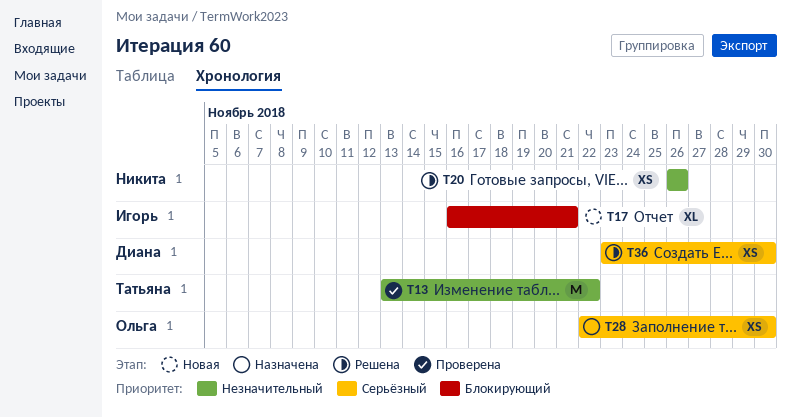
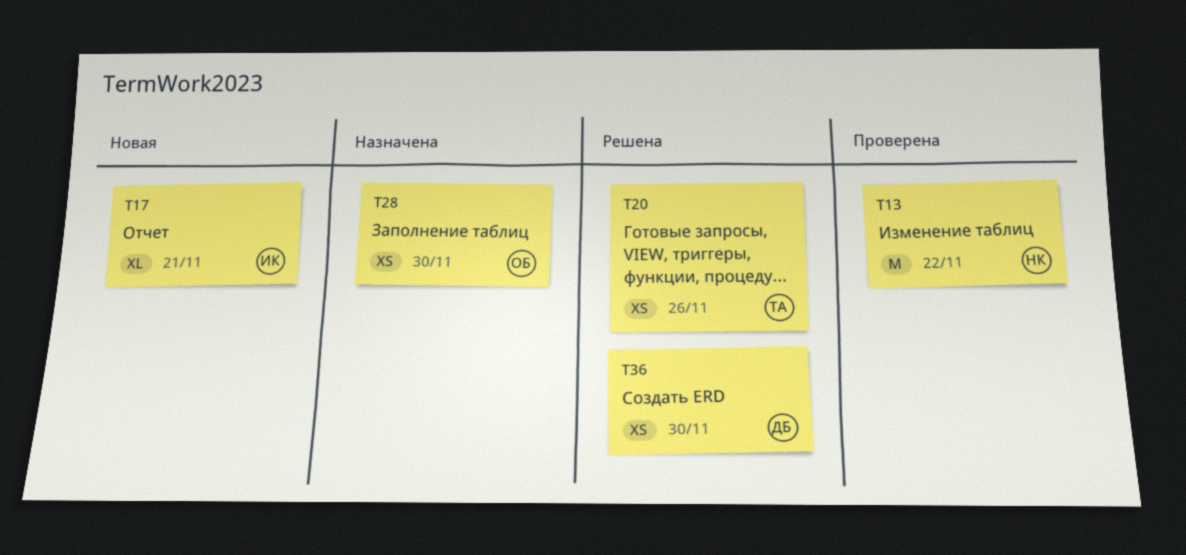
T13, owner: Татьяна -> Никита
T20, owner: Никита -> Татьяна

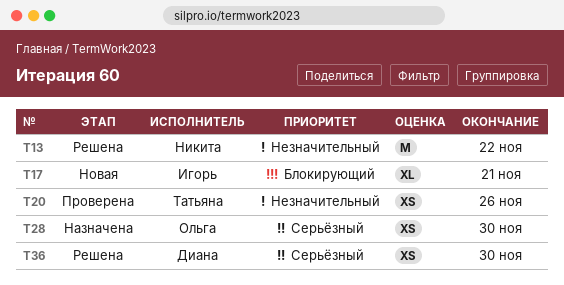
T13, status: Проверена -> Решена
T20, status: Решена -> Проверена

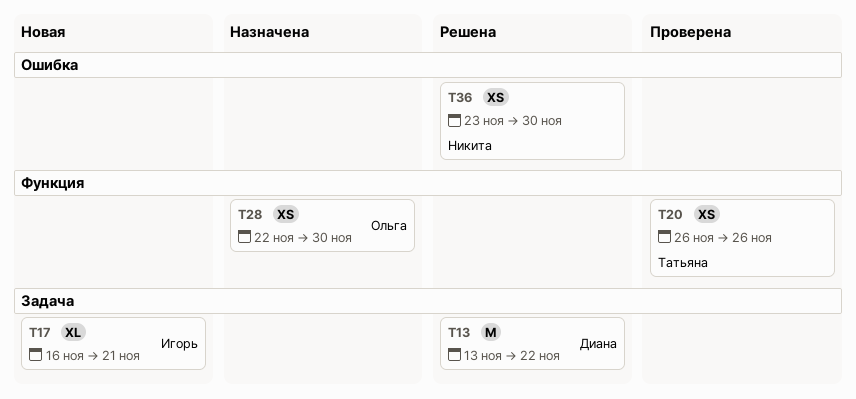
T13, owner: Никита -> Диана
T36, owner: Диана -> Никита

